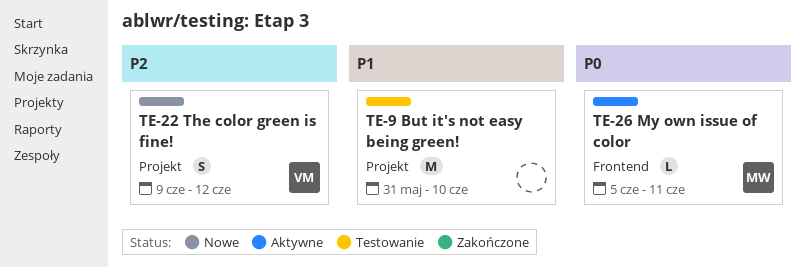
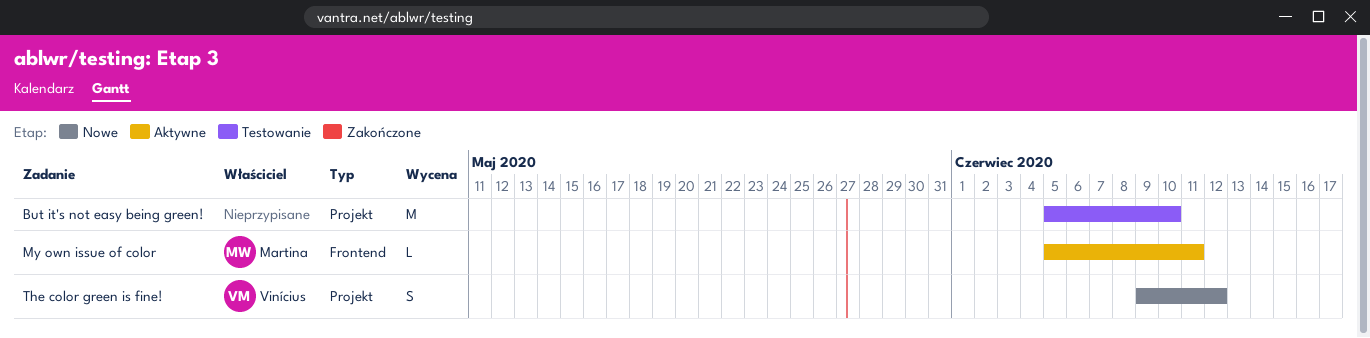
But it's not easy being green!, start: May 31 -> Jun 5

